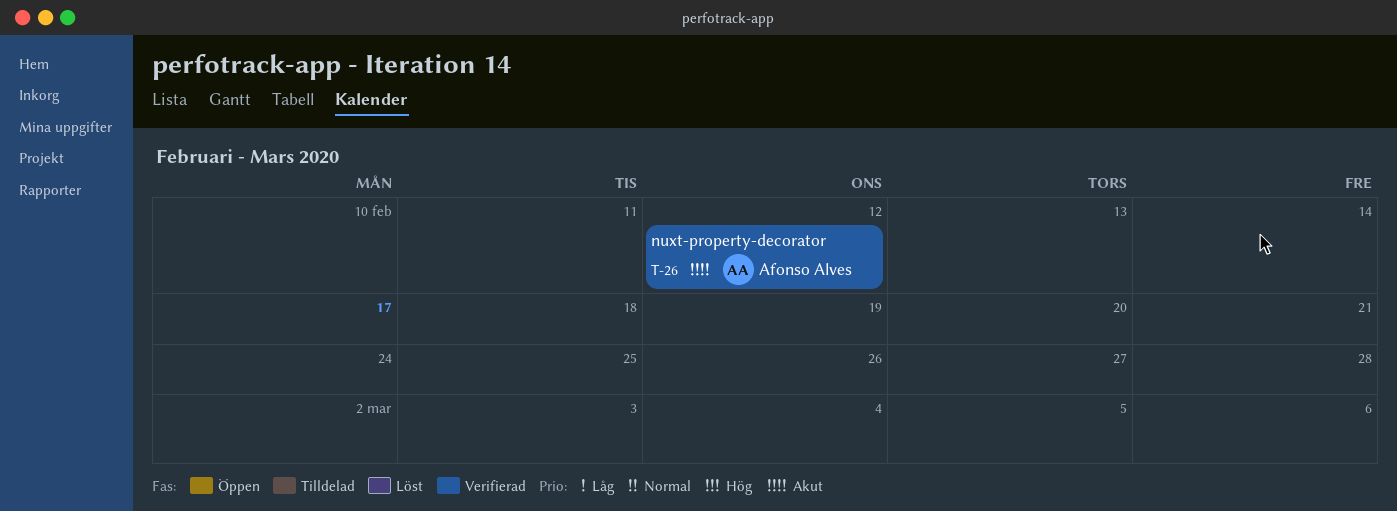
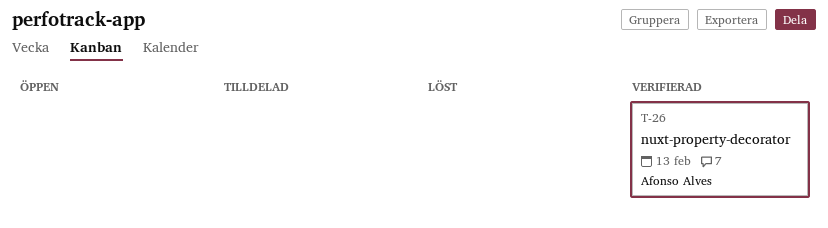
T-26, due: Feb 12 -> Feb 13

